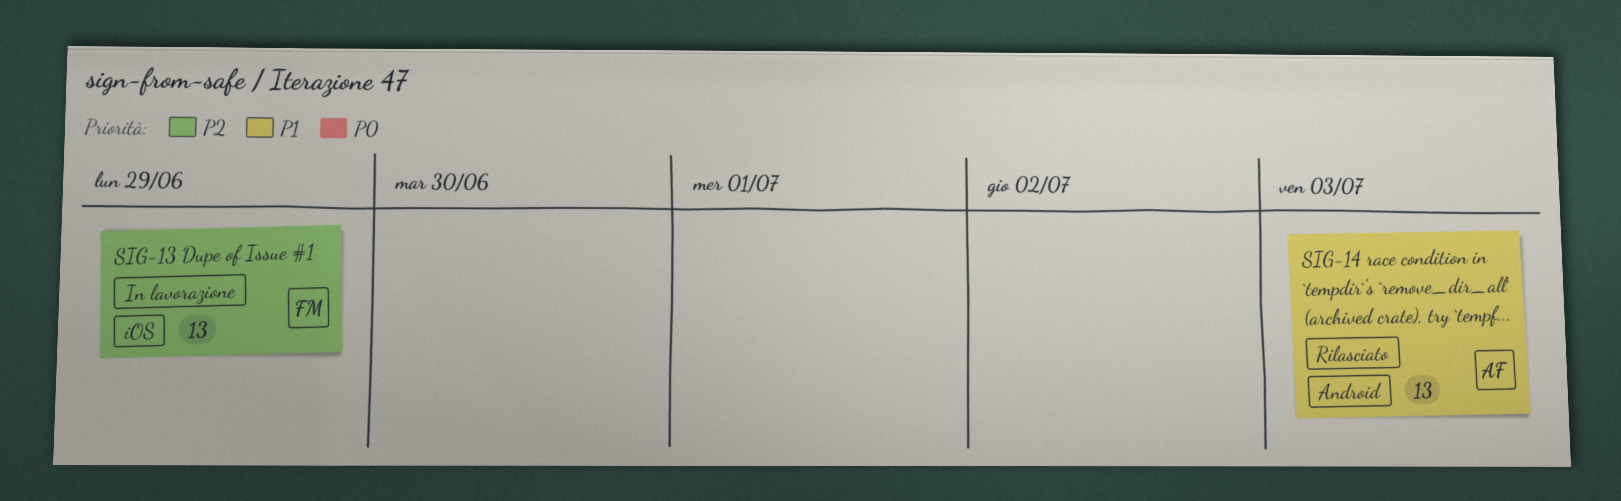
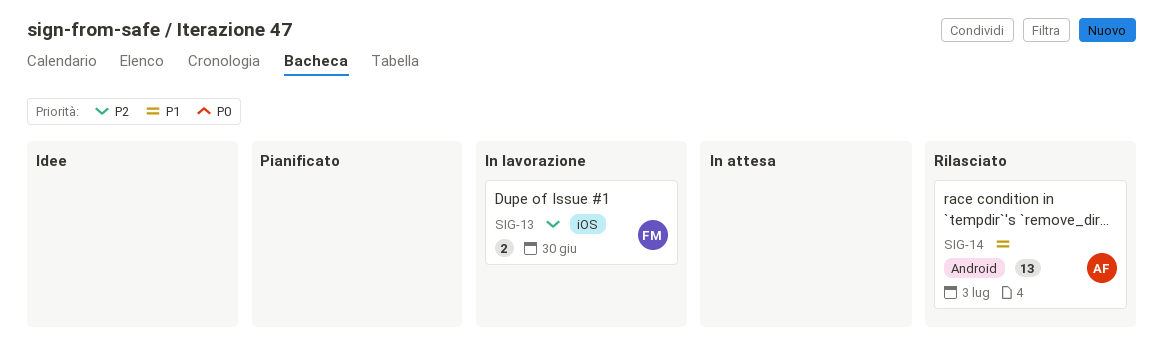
SIG-13, estimate: 13 -> 2
SIG-13, due: Jun 29 -> Jun 30

